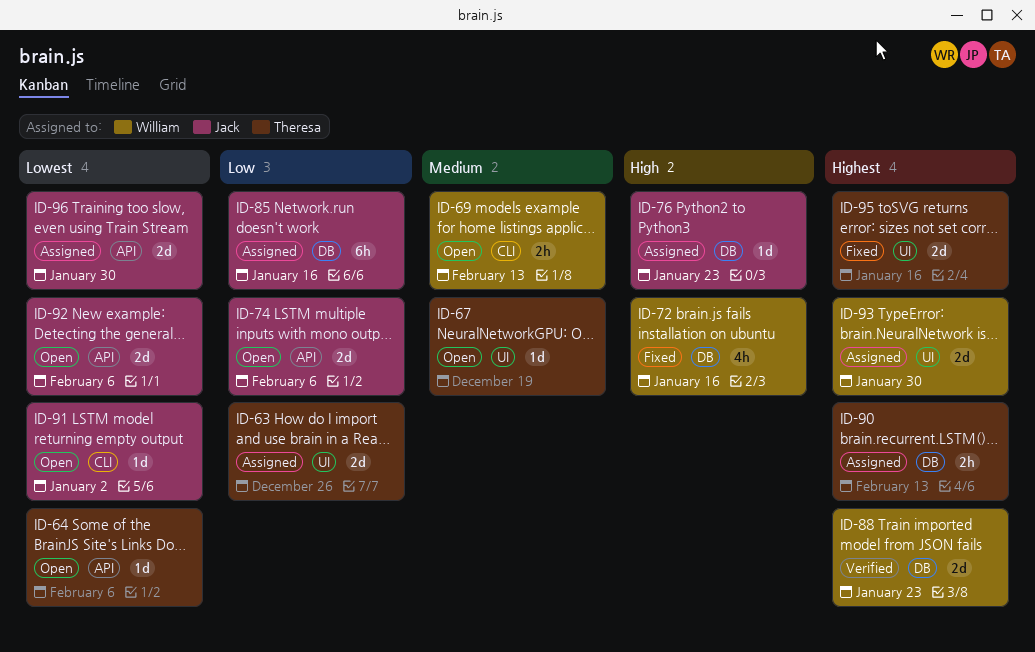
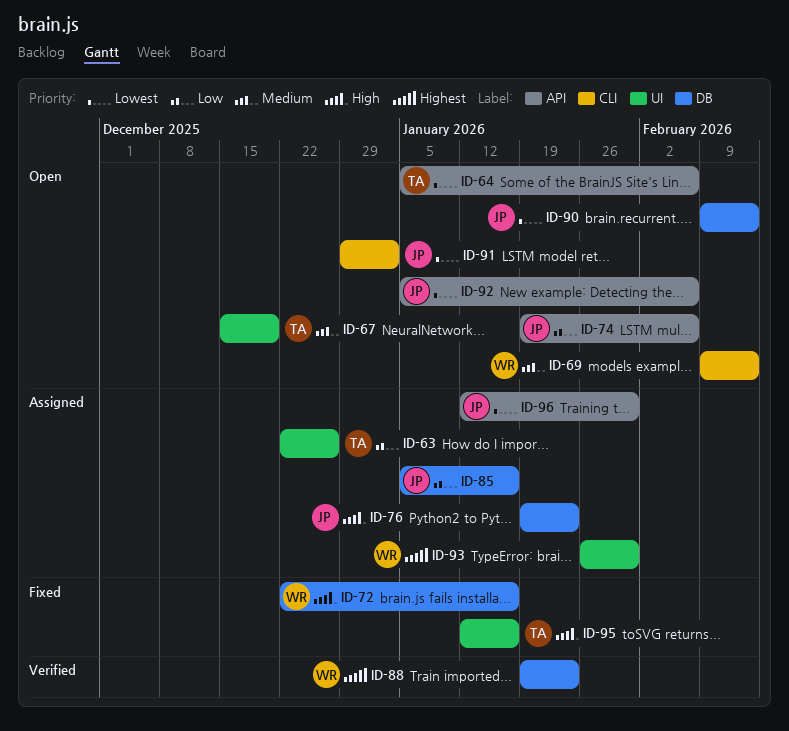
ID-90, status: Assigned -> Open
ID-90, owner: Theresa -> Jack
ID-90, priority: Highest -> Lowest
ID-95, priority: Highest -> High

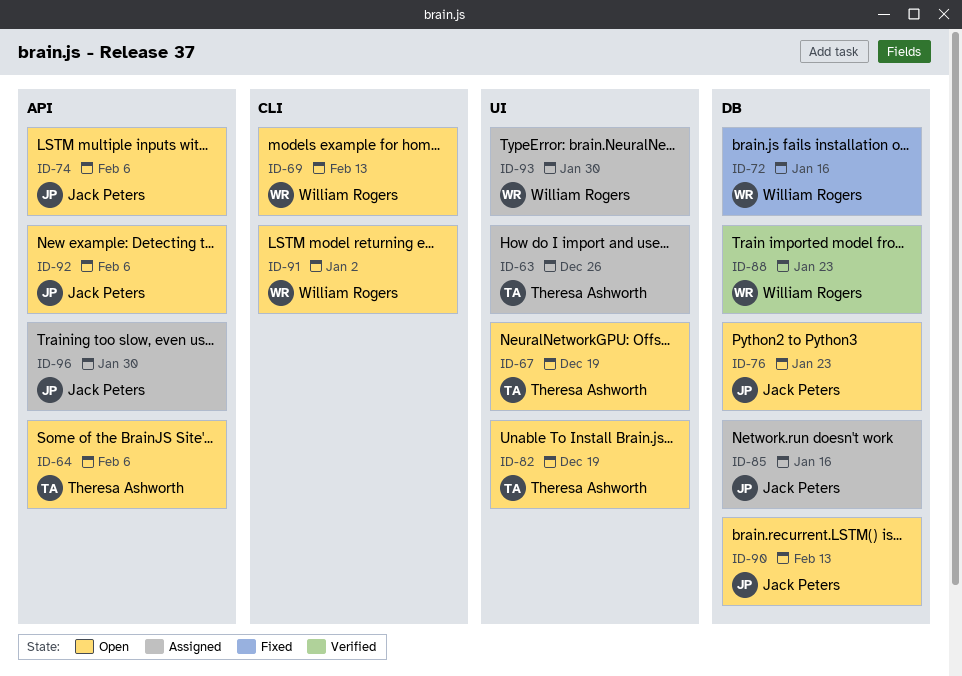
ID-76, status: Assigned -> Open
ID-82: none -> present
ID-91, owner: Jack Peters -> William Rogers
ID-95: present -> none

